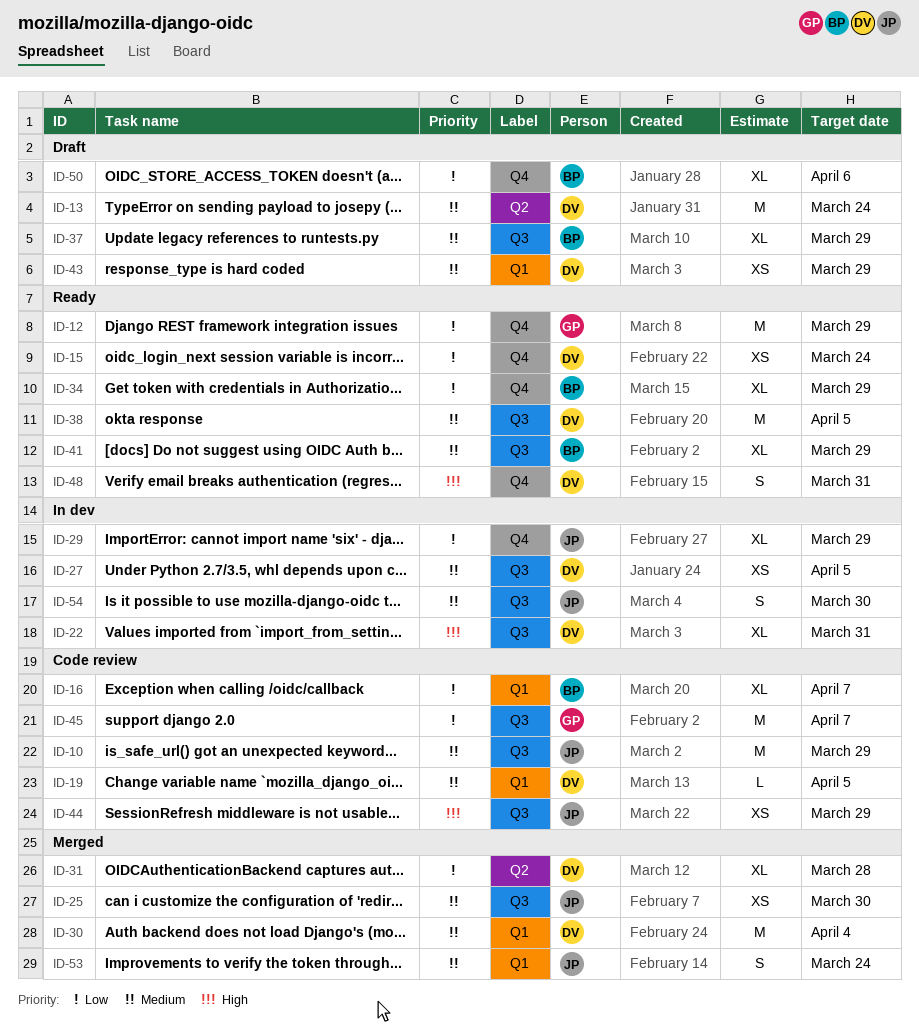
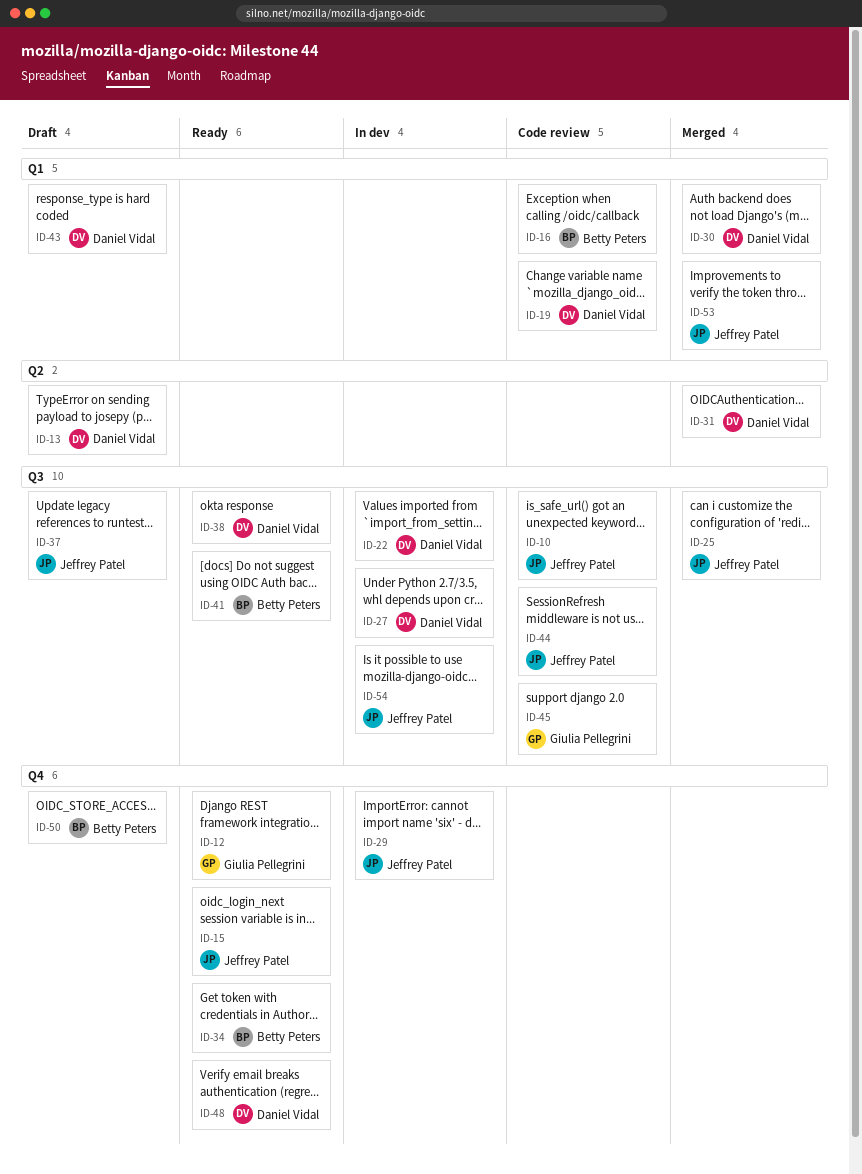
ID-15, owner: Daniel Vidal -> Jeffrey Patel
ID-37, owner: Betty Peters -> Jeffrey Patel

